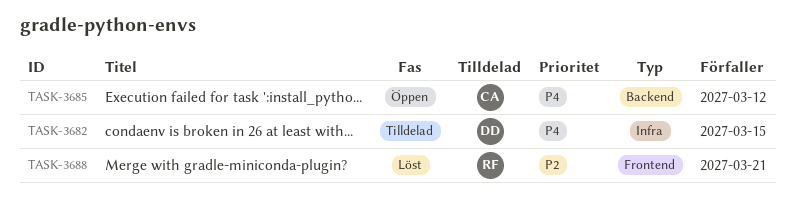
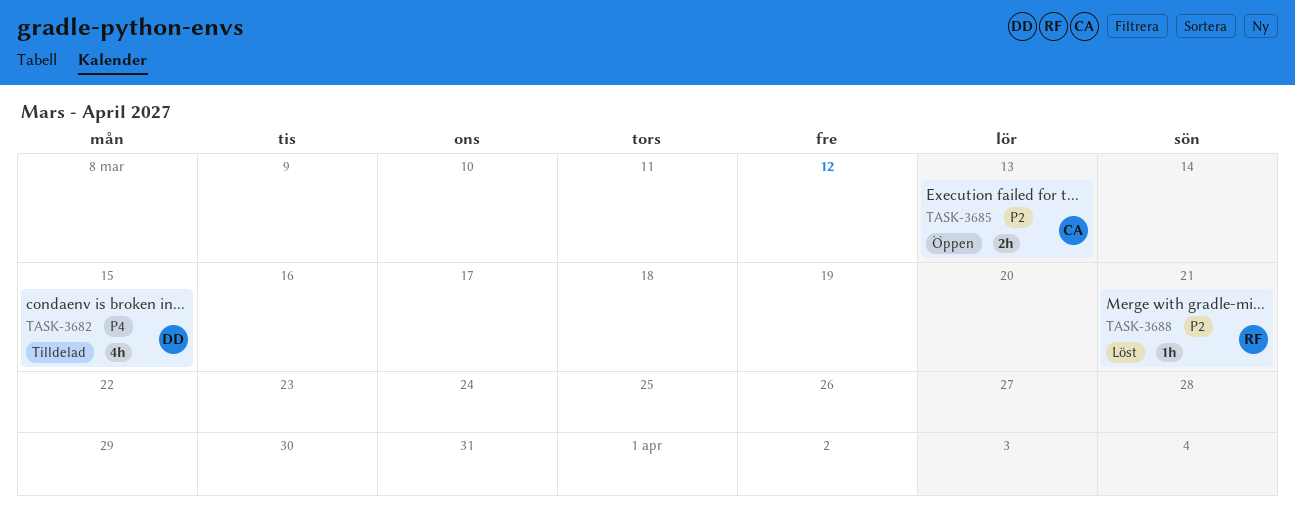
TASK-3685, priority: P4 -> P2
TASK-3685, due: Mar 12 -> Mar 13

